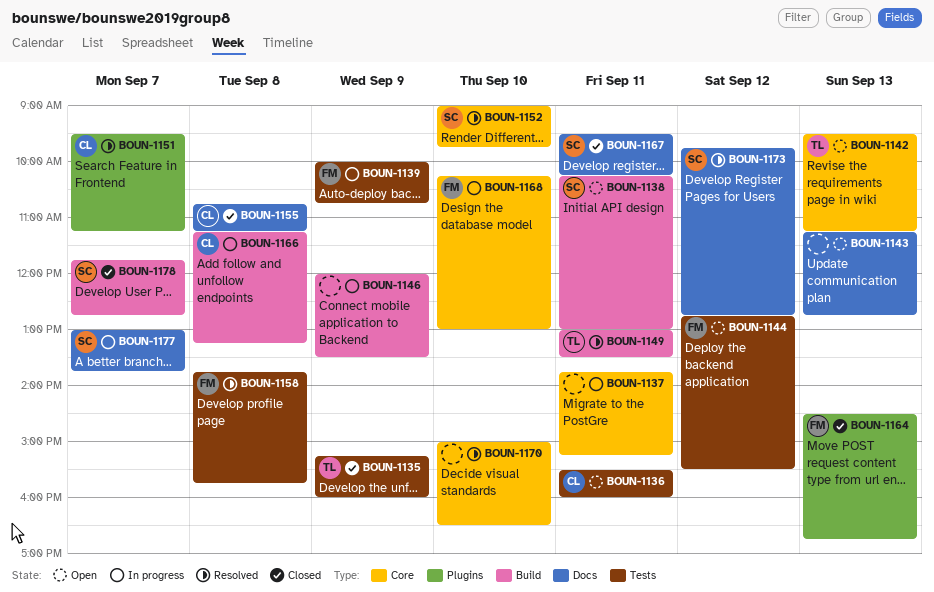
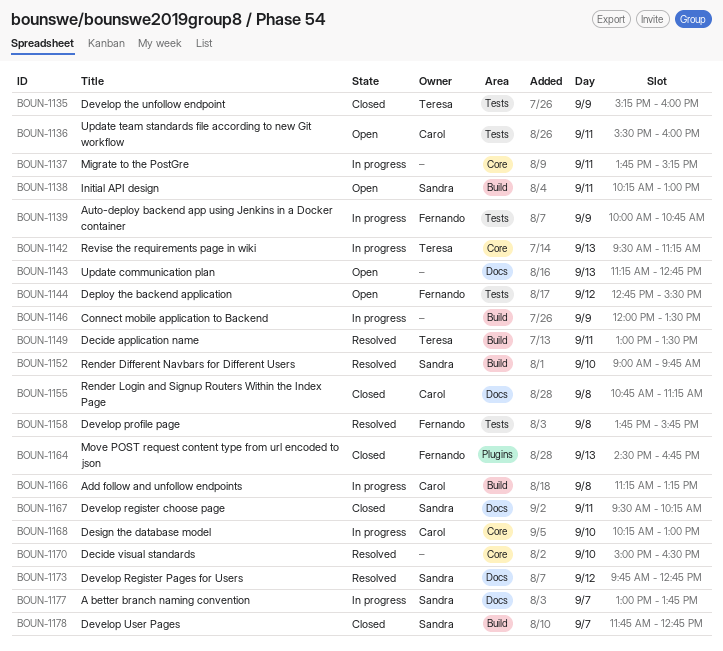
BOUN-1142, status: Open -> In progress
BOUN-1151: present -> none
BOUN-1152, label: Core -> Build
BOUN-1168, owner: Fernando -> Carol

